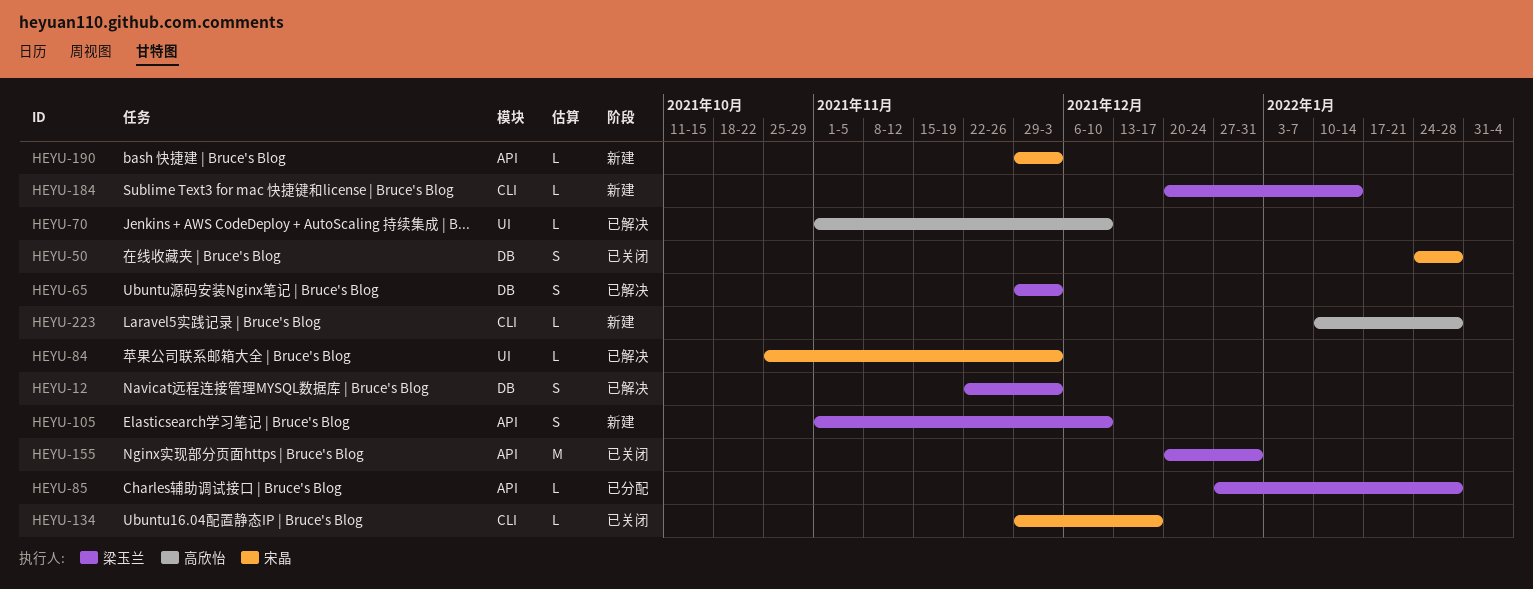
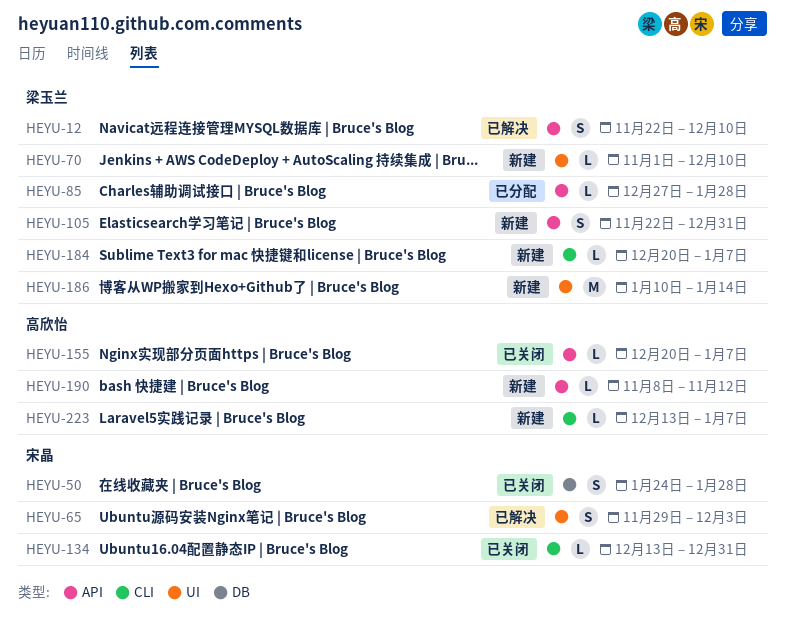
HEYU-12, label: DB -> API
HEYU-12, due: Dec 3 -> Dec 10
HEYU-65, owner: 梁玉兰 -> 宋晶
HEYU-65, label: DB -> UI
HEYU-70, status: 已解决 -> 新建
HEYU-70, owner: 高欣怡 -> 梁玉兰
HEYU-84: present -> none
HEYU-105, start: Nov 1 -> Nov 22
HEYU-105, due: Dec 10 -> Dec 31
HEYU-134, start: Nov 29 -> Dec 13
HEYU-134, due: Dec 17 -> Dec 31
HEYU-155, owner: 梁玉兰 -> 高欣怡
HEYU-155, estimate: M -> L
HEYU-155, due: Dec 31 -> Jan 7
HEYU-184, due: Jan 14 -> Jan 7
HEYU-186: none -> present
HEYU-190, owner: 宋晶 -> 高欣怡
HEYU-190, start: Nov 29 -> Nov 8
HEYU-190, due: Dec 3 -> Nov 12
HEYU-223, start: Jan 10 -> Dec 13
HEYU-223, due: Jan 28 -> Jan 7

